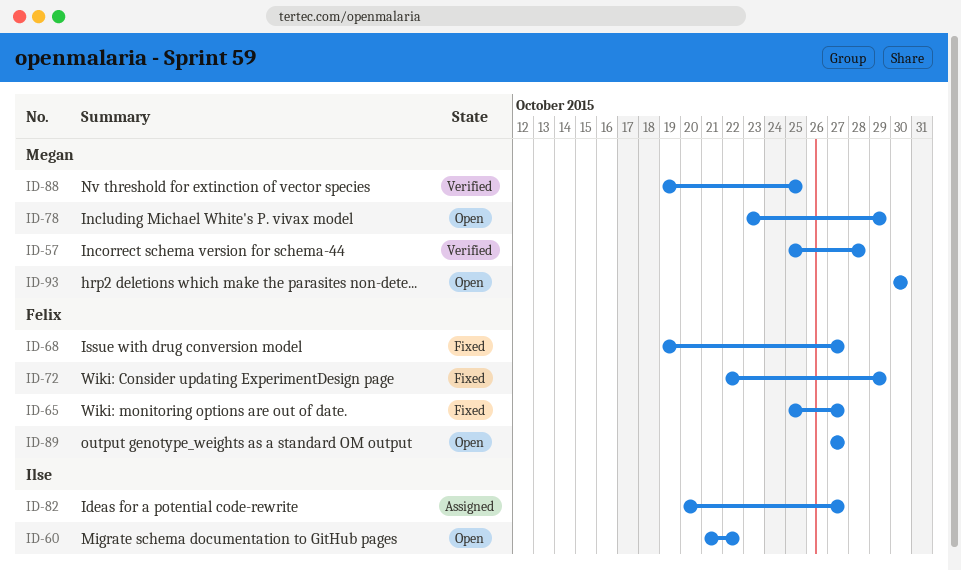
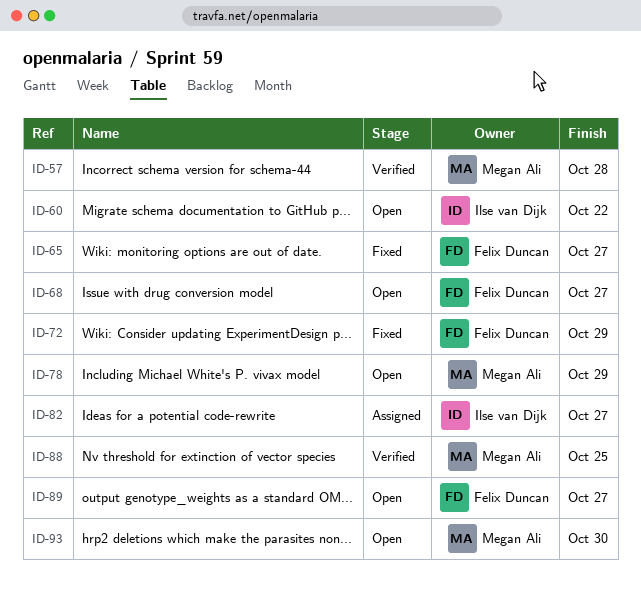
ID-68, status: Fixed -> Open

